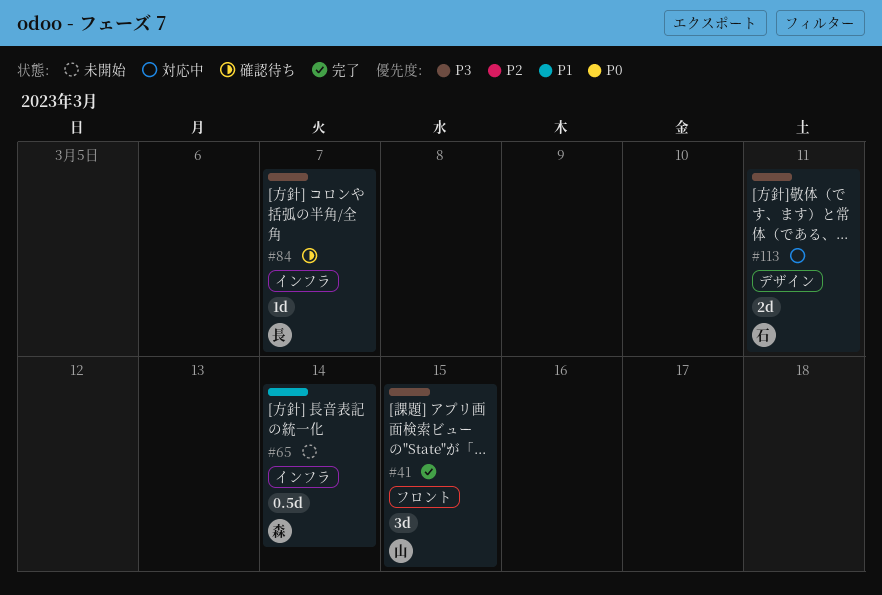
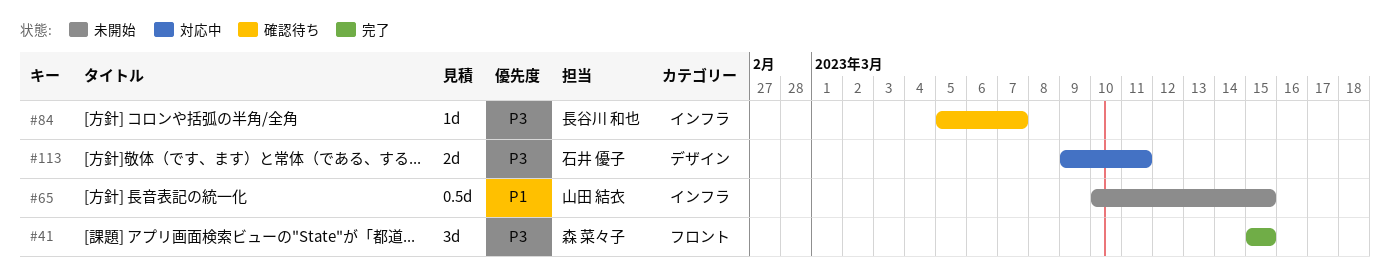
#41, owner: 山田 結衣 -> 森 菜々子
#65, owner: 森 菜々子 -> 山田 結衣
#65, due: Mar 14 -> Mar 15

